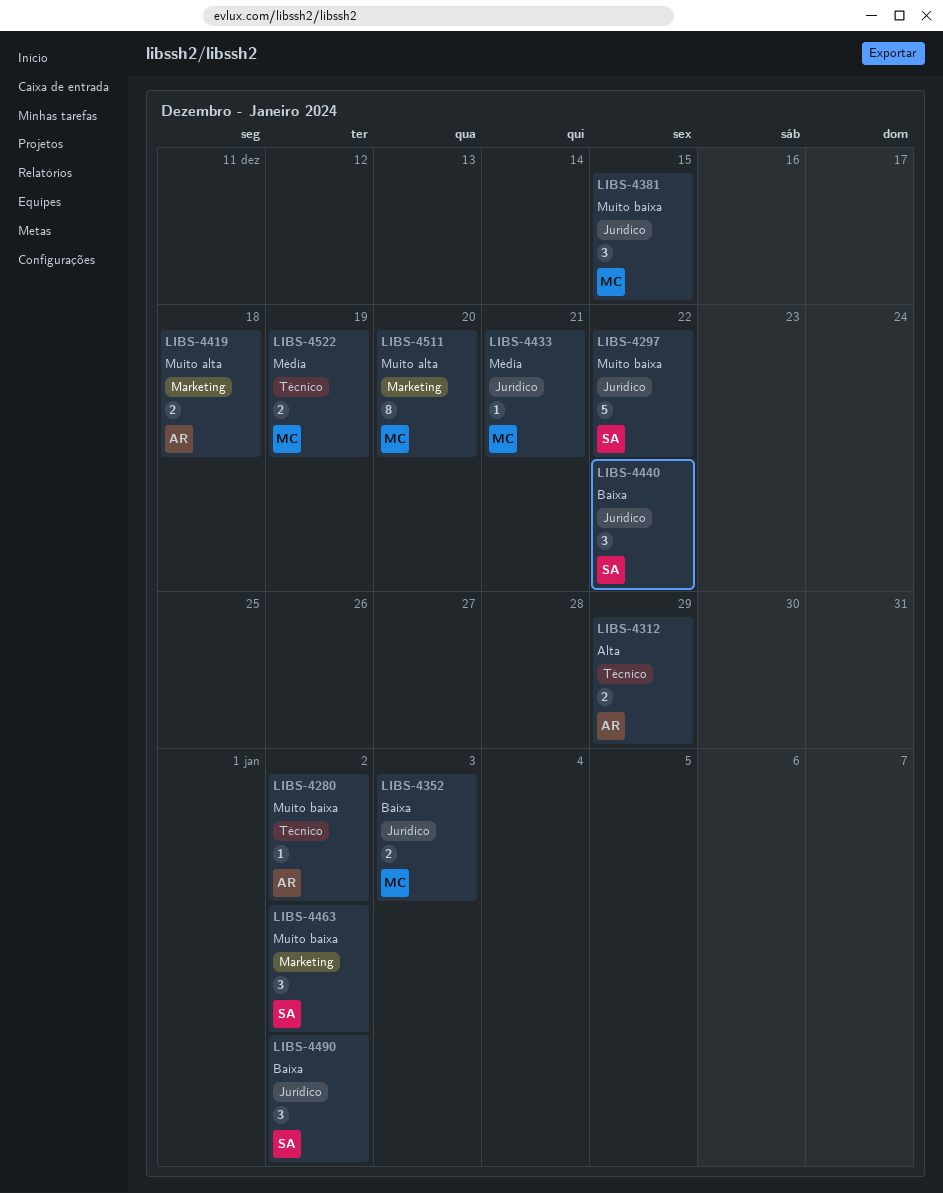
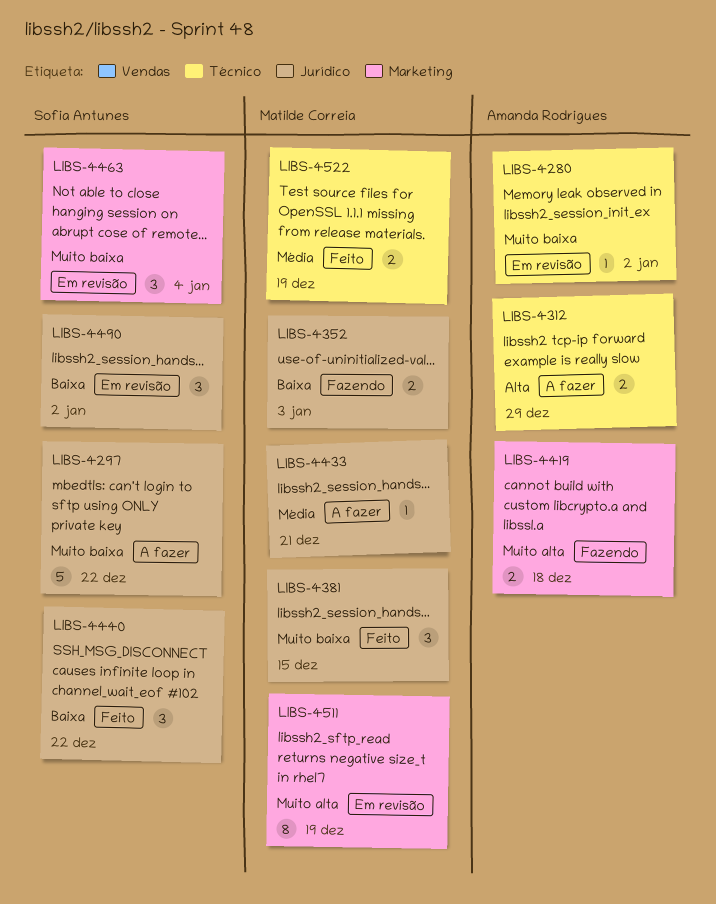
LIBS-4463, due: Jan 2 -> Jan 4
LIBS-4511, due: Dec 20 -> Dec 19

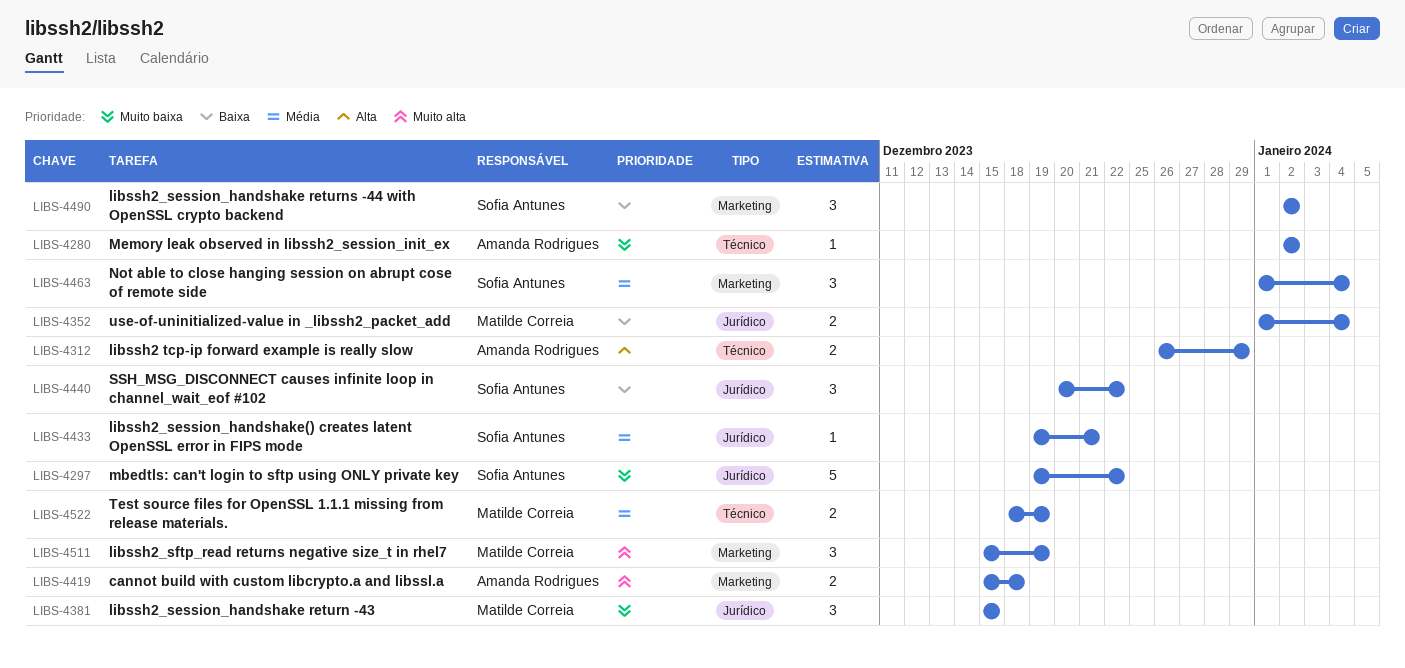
LIBS-4352, due: Jan 3 -> Jan 4
LIBS-4433, owner: Matilde Correia -> Sofia Antunes
LIBS-4463, priority: Muito baixa -> Média
LIBS-4490, label: Jurídico -> Marketing
LIBS-4511, estimate: 8 -> 3

